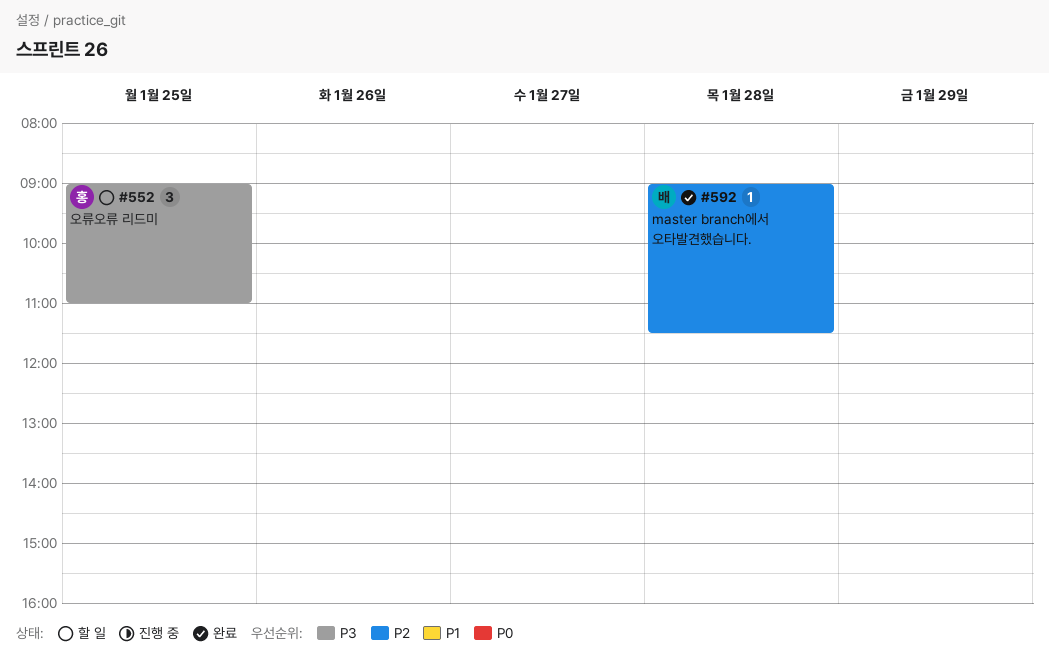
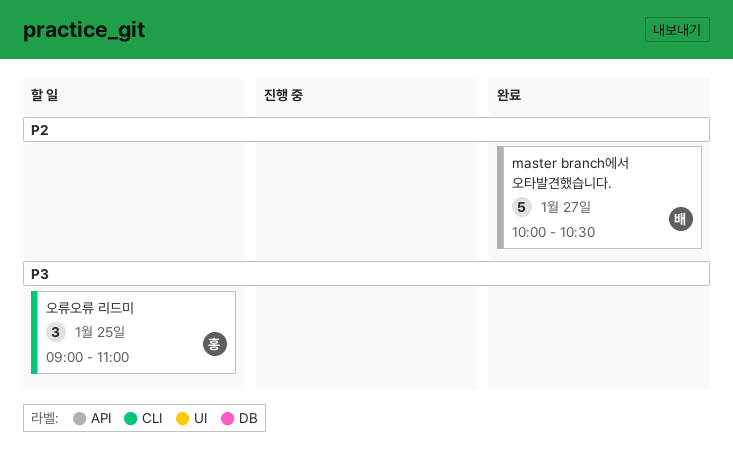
master branch에서 오타발견했습니다., estimate: 1 -> 5
master branch에서 오타발견했습니다., day: Jan 28 -> Jan 27
master branch에서 오타발견했습니다., begins: 09:00 -> 10:00
master branch에서 오타발견했습니다., ends: 11:30 -> 10:30

